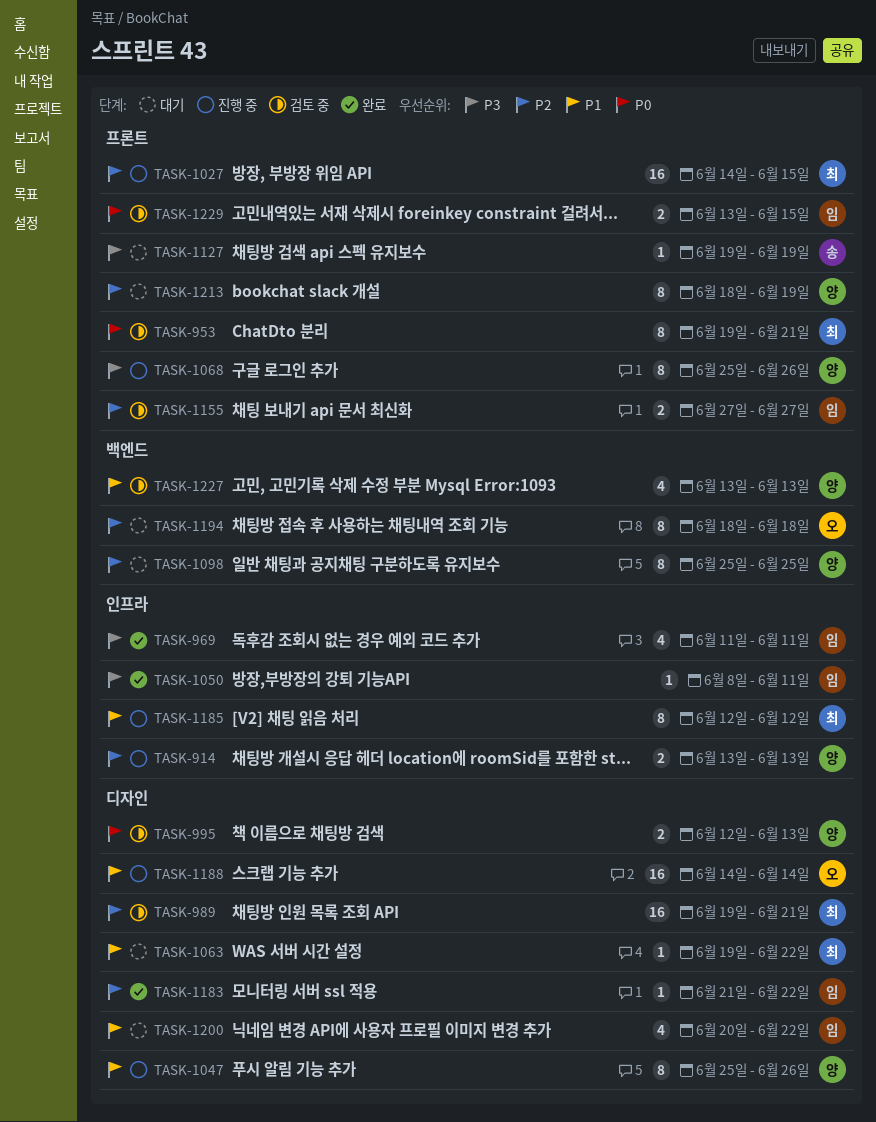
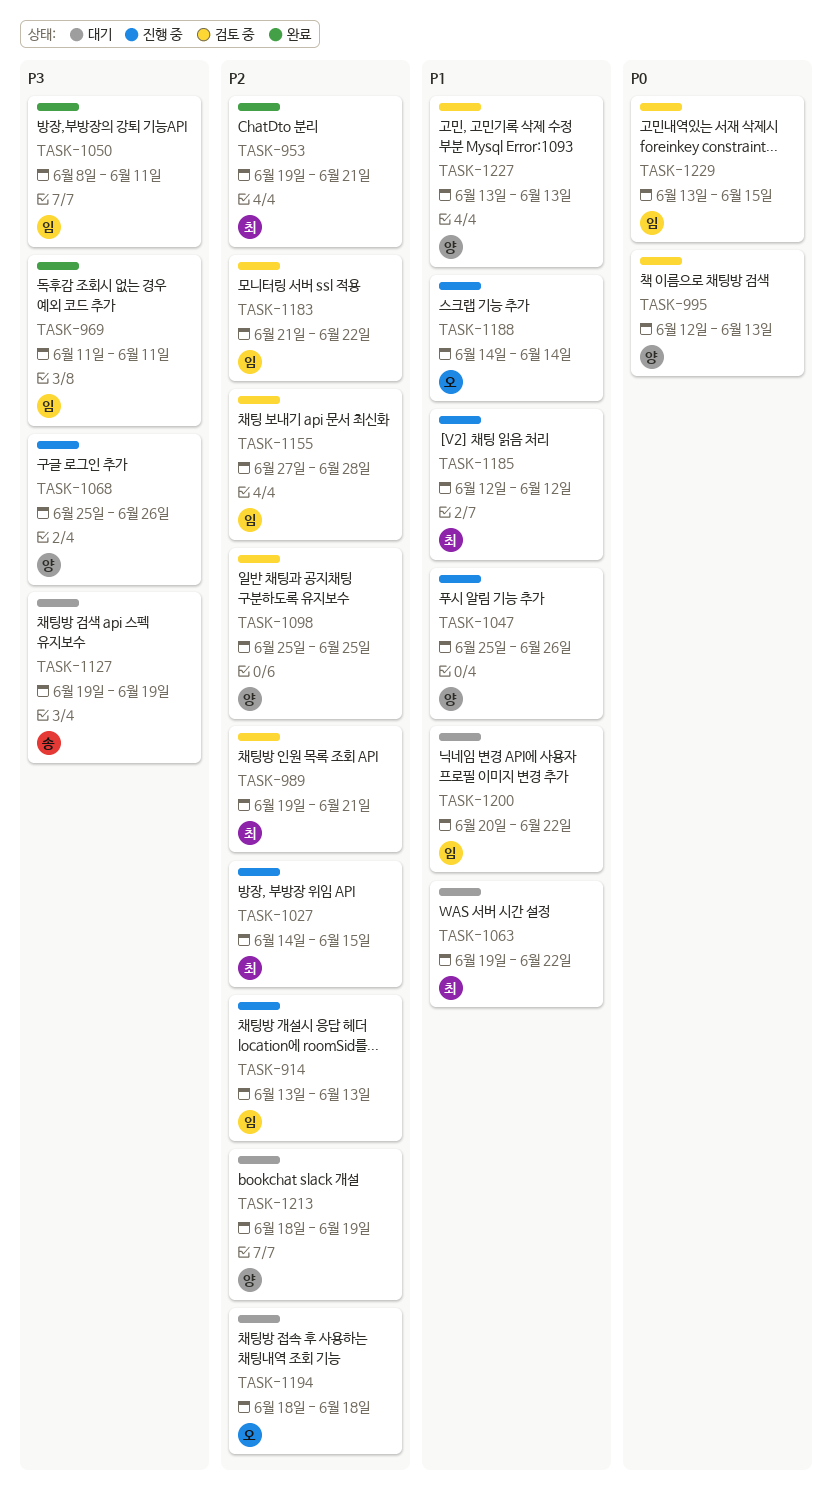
TASK-914, owner: 양 -> 임
TASK-953, status: 검토 중 -> 완료
TASK-953, priority: P0 -> P2
TASK-1098, status: 대기 -> 검토 중
TASK-1155, due: Jun 27 -> Jun 28
TASK-1183, status: 완료 -> 검토 중

